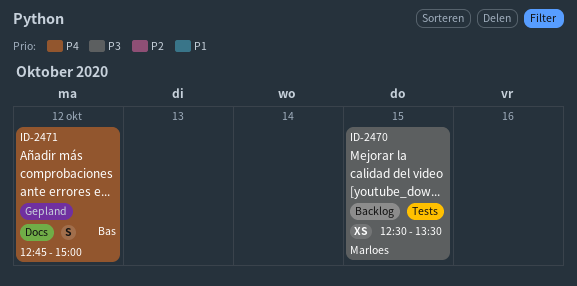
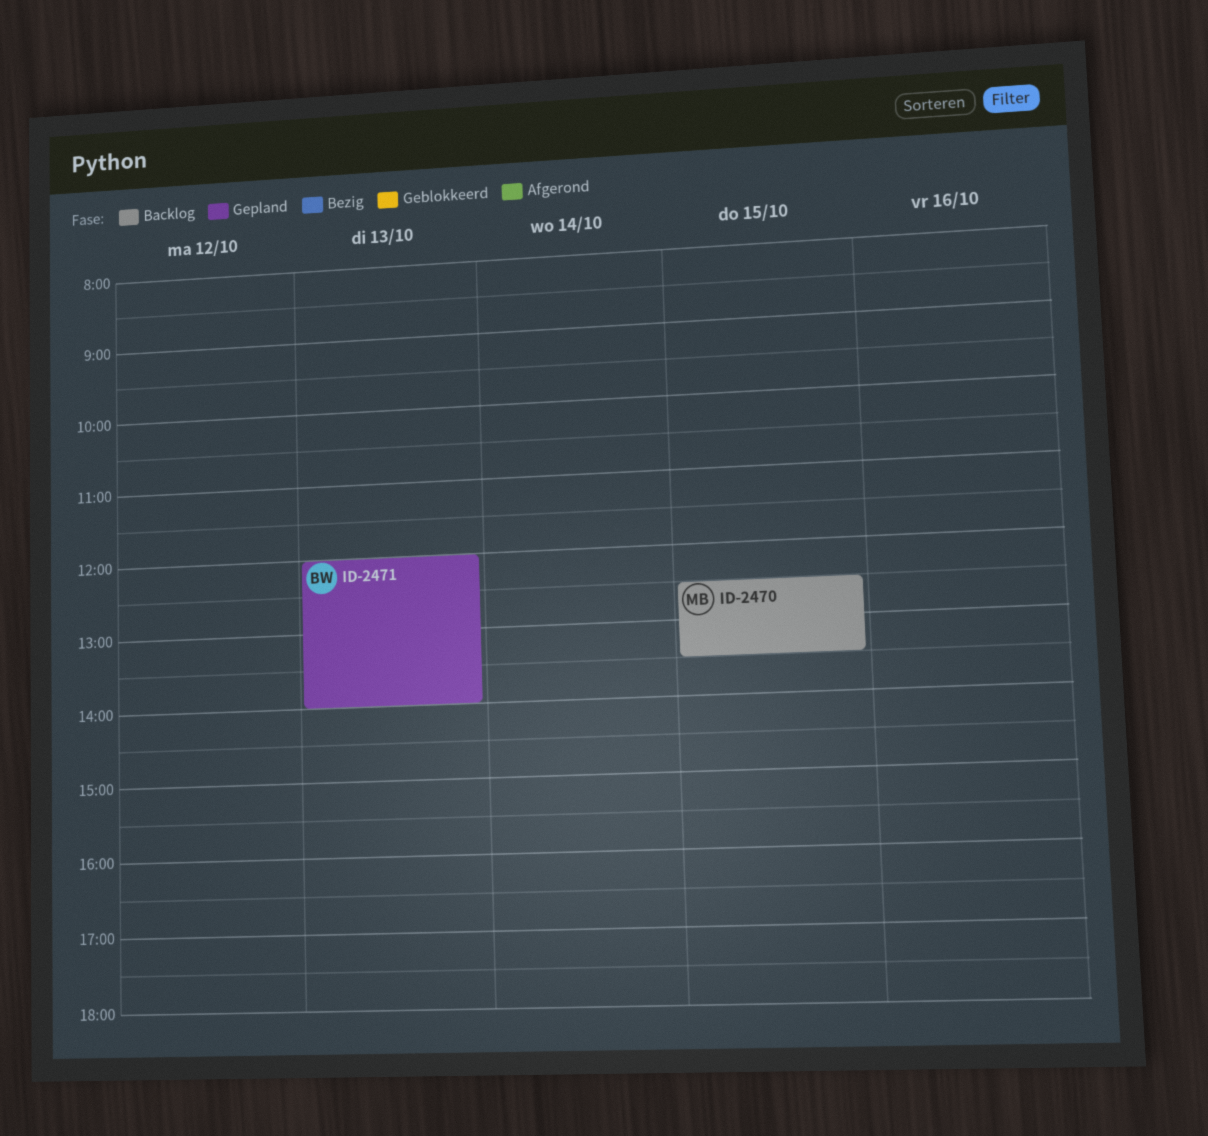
ID-2471, day: Oct 12 -> Oct 13
ID-2471, begins: 12:45 -> 12:00
ID-2471, ends: 15:00 -> 14:00

